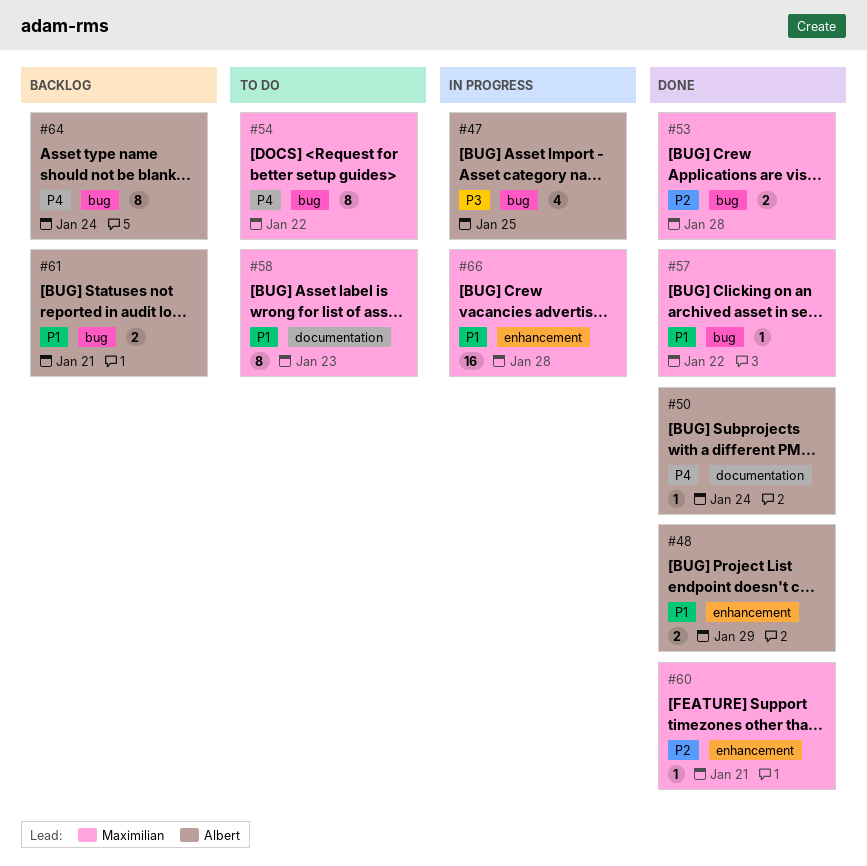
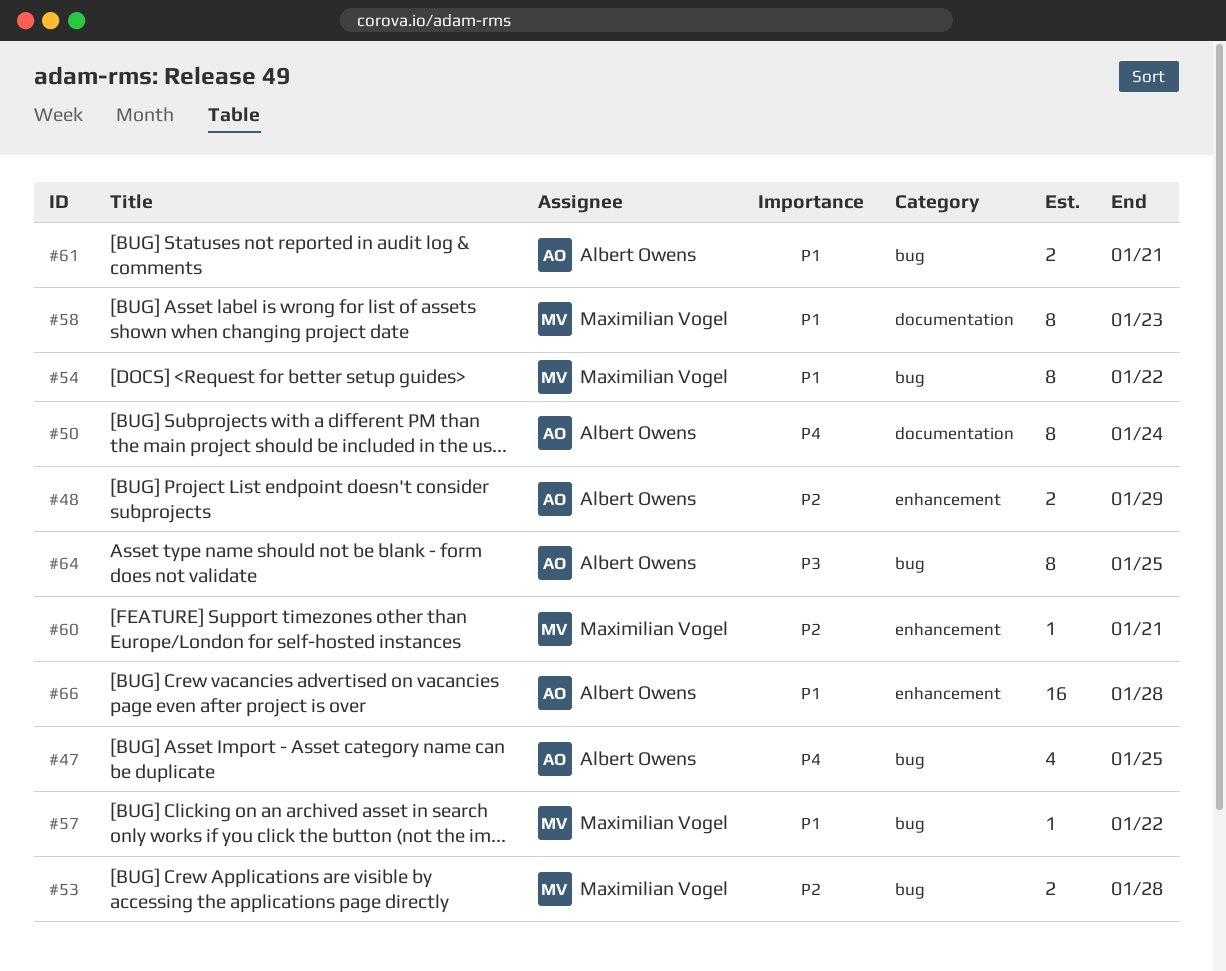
#47, priority: P3 -> P4
#48, priority: P1 -> P2
#50, estimate: 1 -> 8
#54, priority: P4 -> P1
#64, priority: P4 -> P3
#64, due: Jan 24 -> Jan 25
#66, owner: Maximilian Vogel -> Albert Owens

